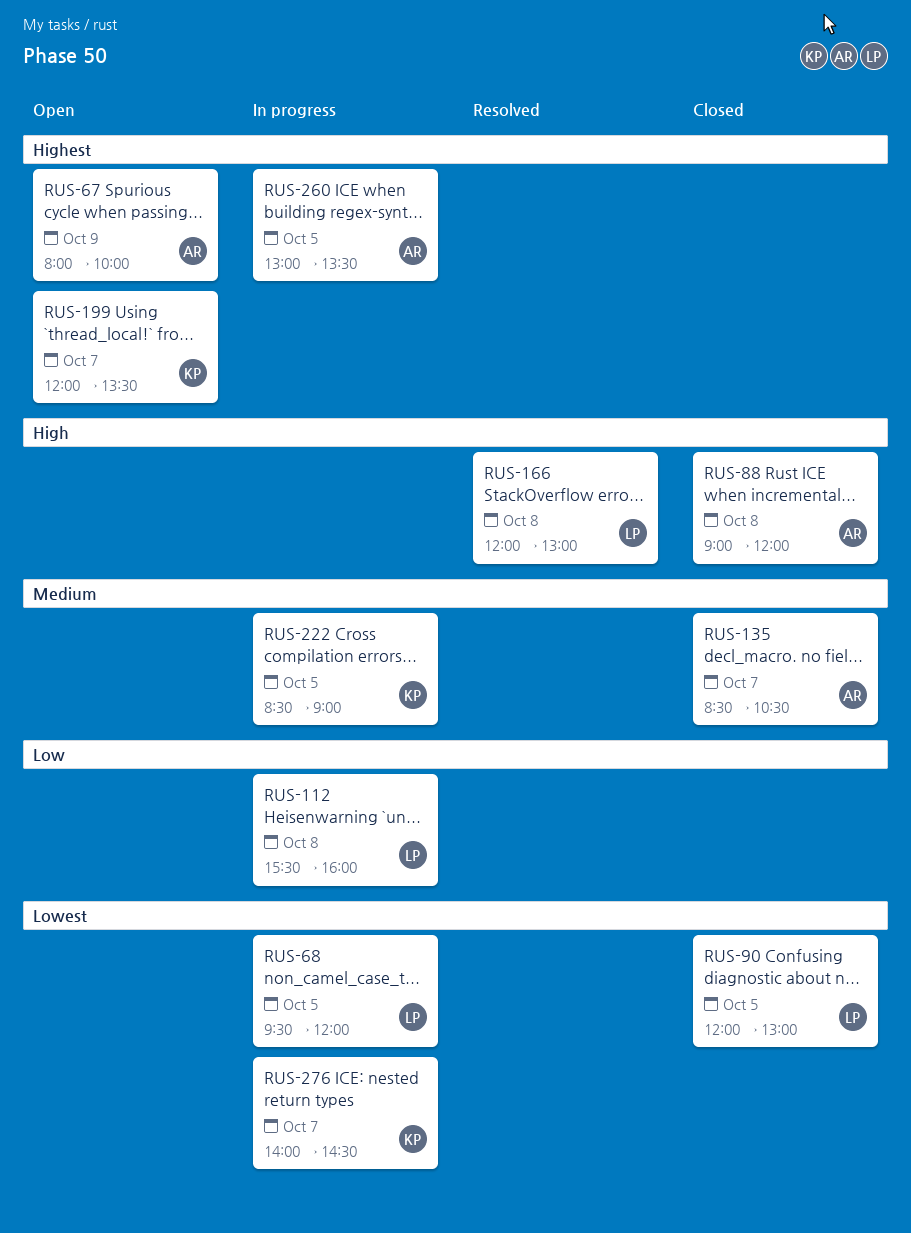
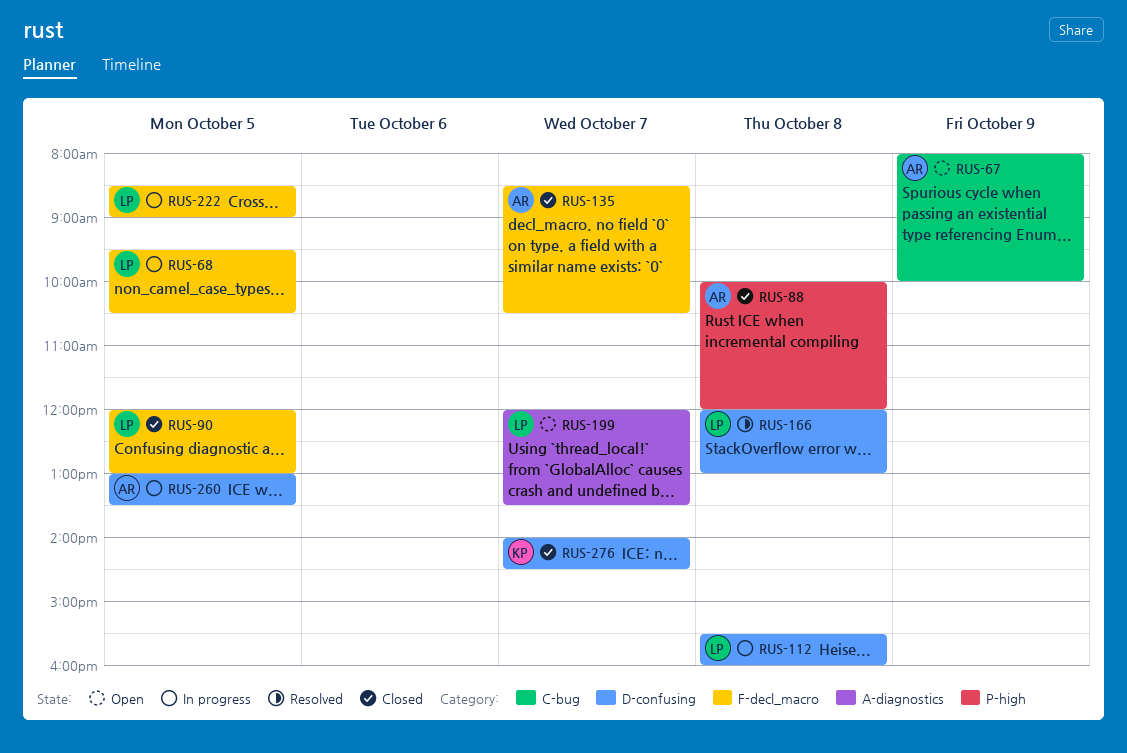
RUS-68, ends: 12:00 -> 10:30
RUS-88, begins: 09:00 -> 10:00
RUS-199, owner: KP -> LP
RUS-222, owner: KP -> LP
RUS-276, status: In progress -> Closed

